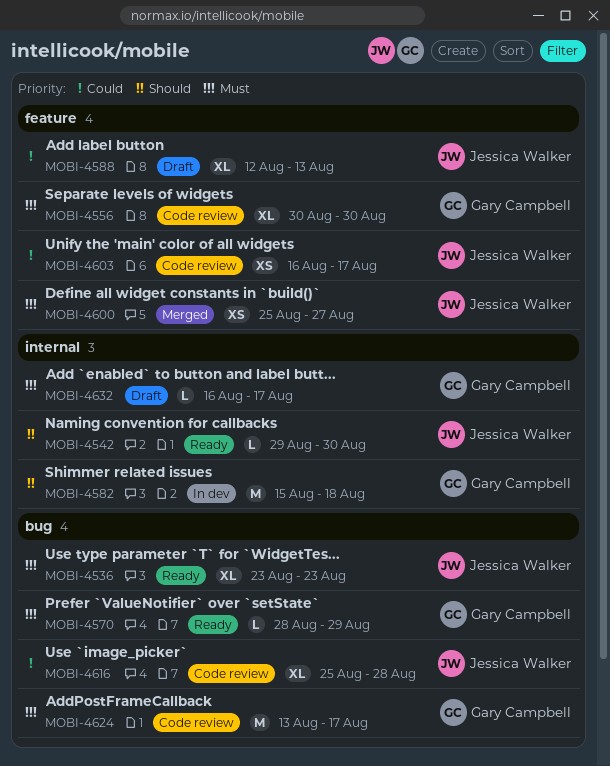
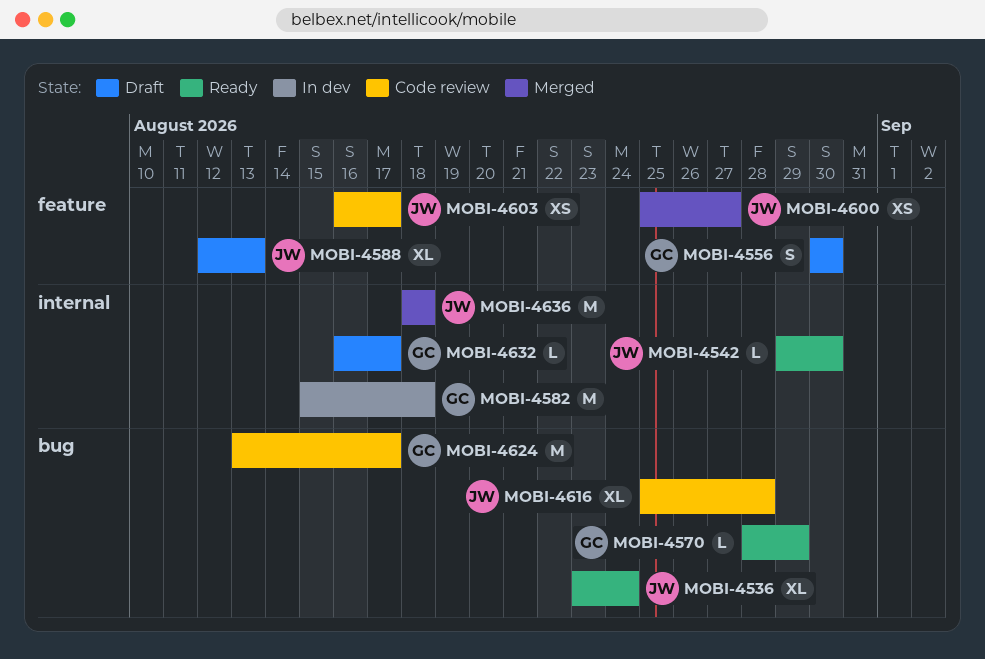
MOBI-4536, due: Aug 23 -> Aug 24
MOBI-4556, status: Code review -> Draft
MOBI-4556, estimate: XL -> S
MOBI-4636: none -> present

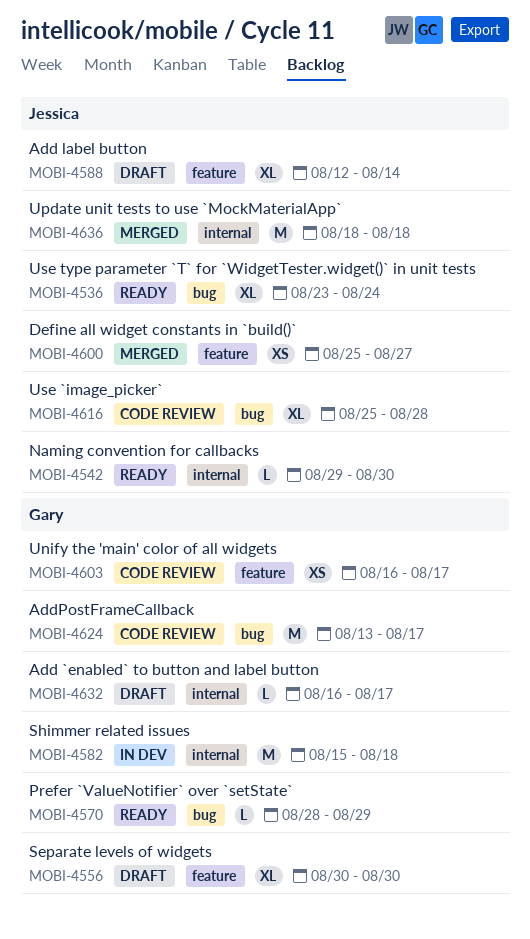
MOBI-4556, estimate: S -> XL
MOBI-4588, due: Aug 13 -> Aug 14
MOBI-4603, owner: Jessica -> Gary

